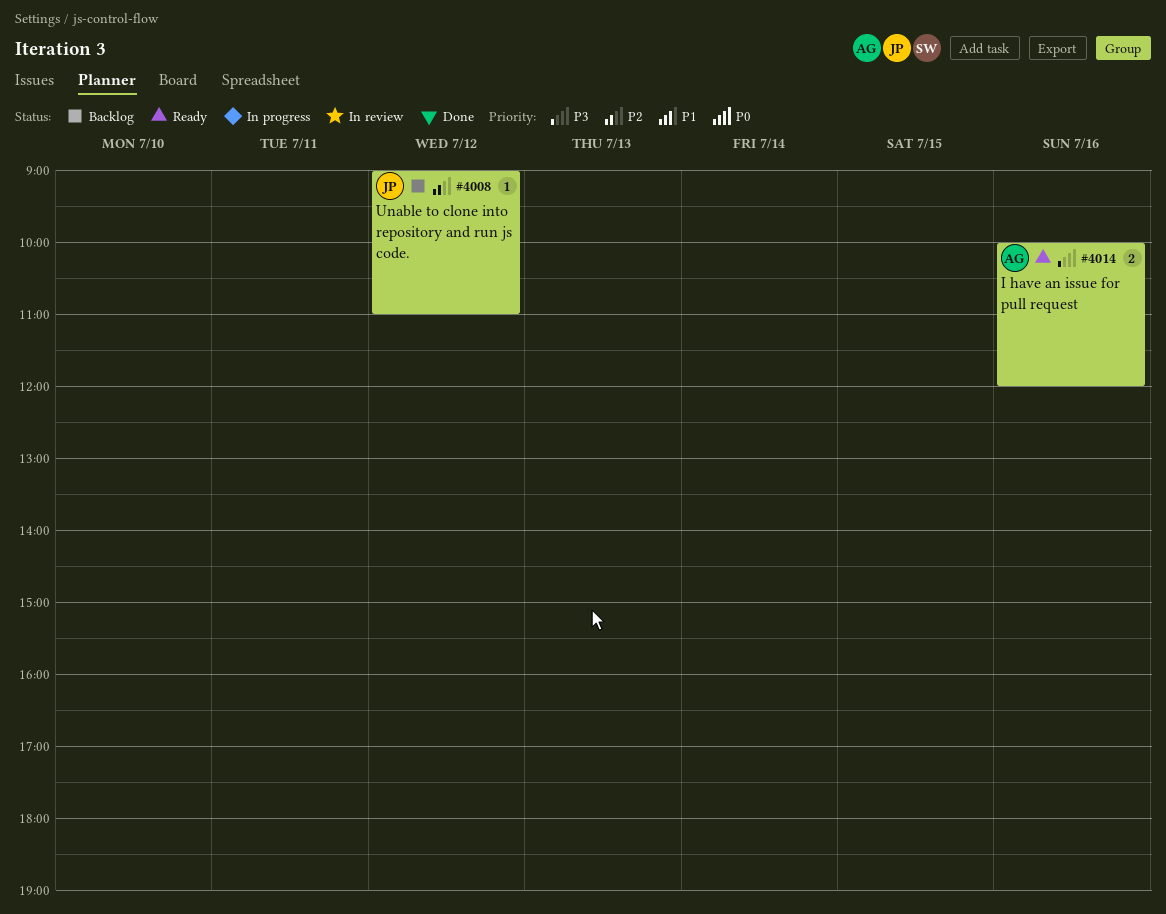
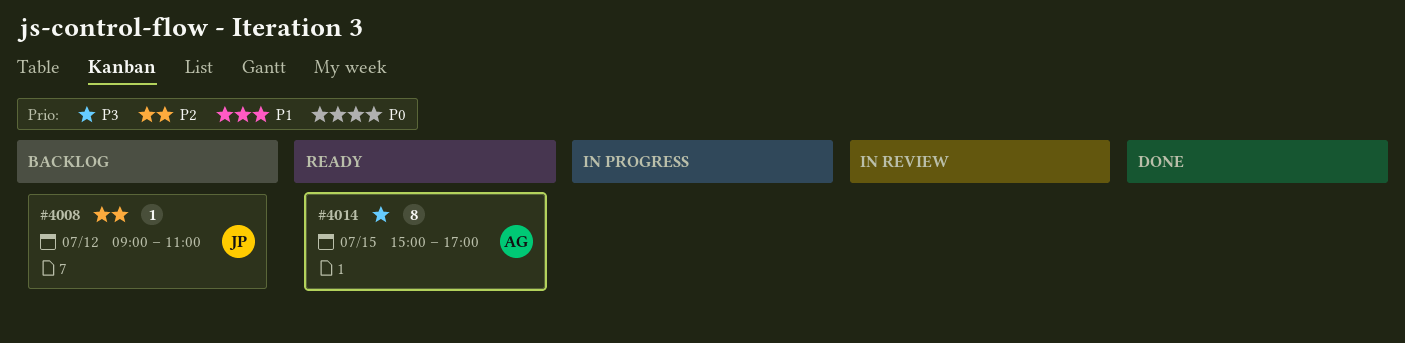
#4014, estimate: 2 -> 8
#4014, day: Jul 16 -> Jul 15
#4014, begins: 10:00 -> 15:00
#4014, ends: 12:00 -> 17:00

